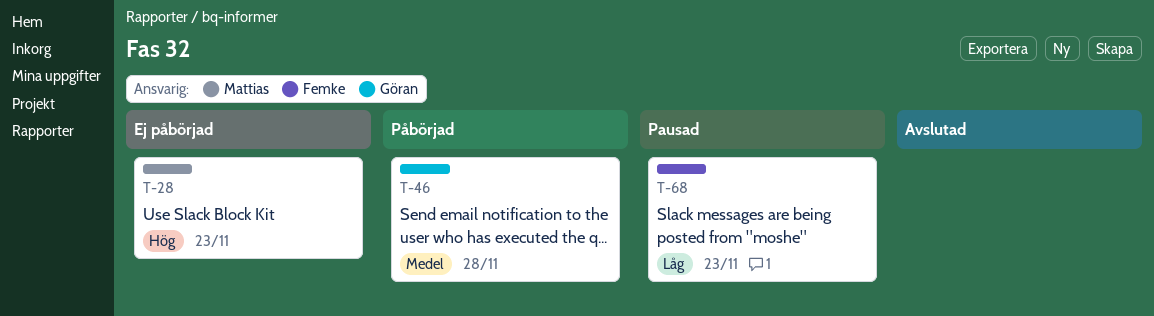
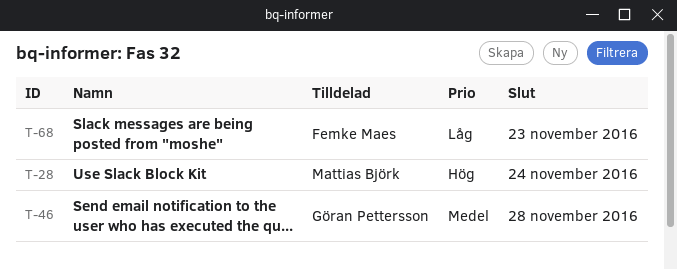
T-28, due: Nov 23 -> Nov 24

